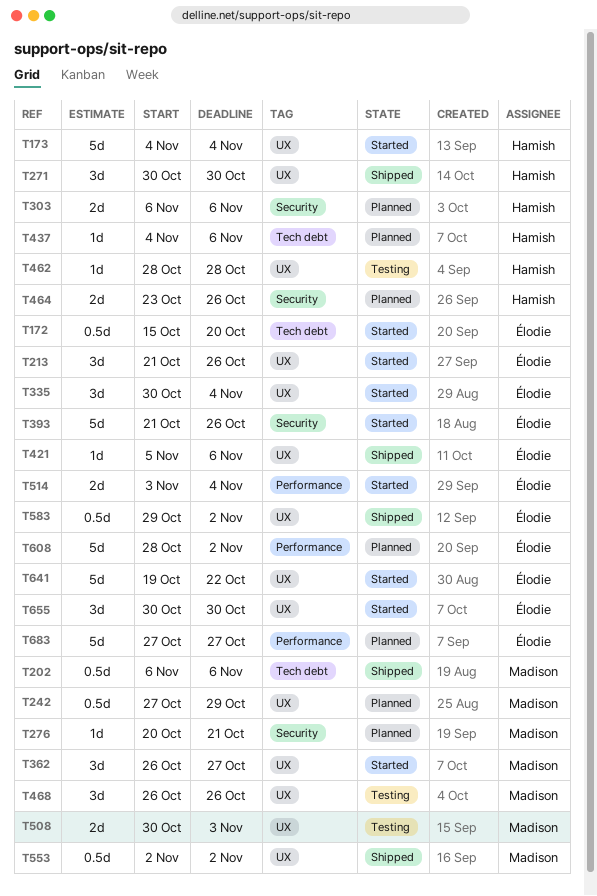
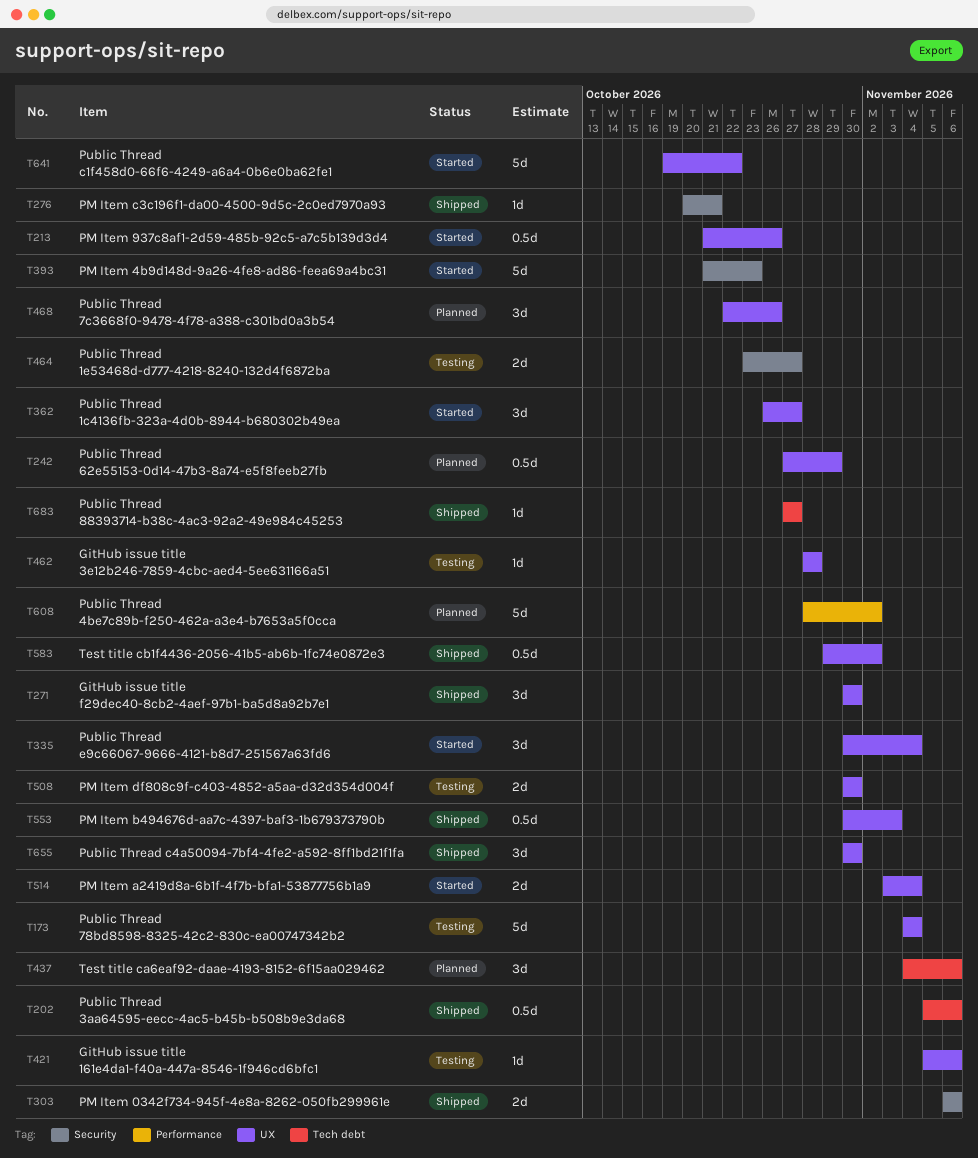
T172: present -> none
T173, status: Started -> Testing
T202, start: Nov 6 -> Nov 5
T213, estimate: 3d -> 0.5d
T276, status: Planned -> Shipped
T303, status: Planned -> Shipped
T393, due: Oct 26 -> Oct 23
T421, status: Shipped -> Testing
T437, estimate: 1d -> 3d
T464, status: Planned -> Testing
T464, due: Oct 26 -> Oct 27
T468, status: Testing -> Planned
T468, start: Oct 26 -> Oct 22
T508, due: Nov 3 -> Oct 30
T514, label: Performance -> UX
T553, start: Nov 2 -> Oct 30
T553, due: Nov 2 -> Nov 3
T655, status: Started -> Shipped
T683, status: Planned -> Shipped
T683, label: Performance -> Tech debt
T683, estimate: 5d -> 1d

